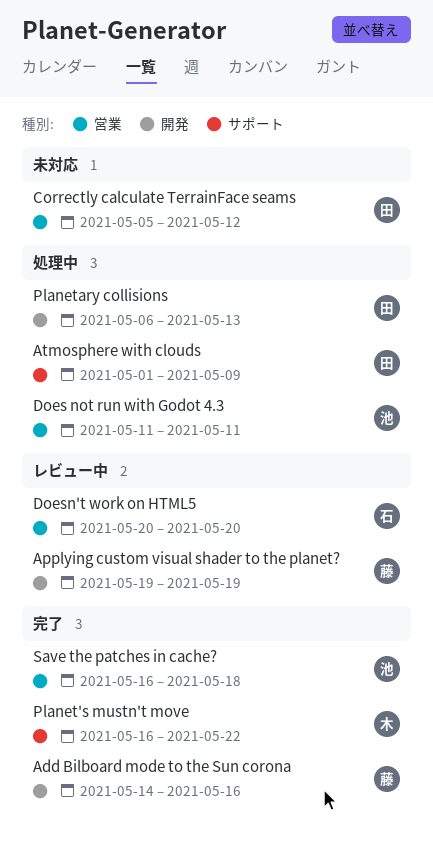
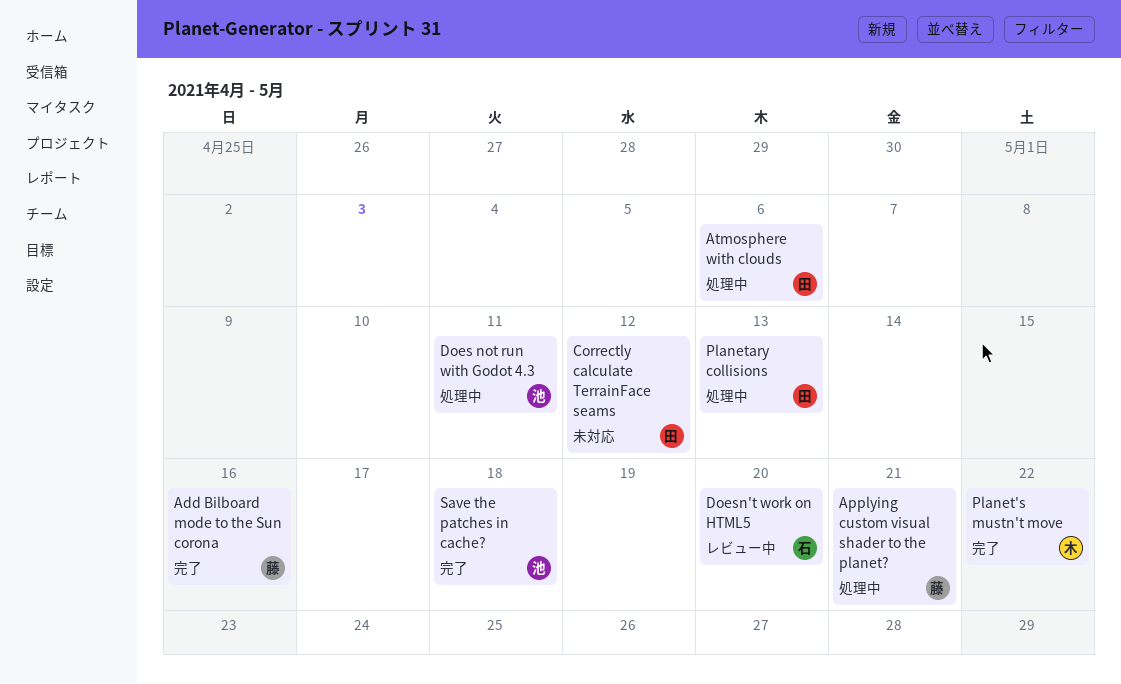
Applying custom visual shader to the planet?, status: レビュー中 -> 処理中
Applying custom visual shader to the planet?, due: May 19 -> May 21
Atmosphere with clouds, due: May 9 -> May 6

